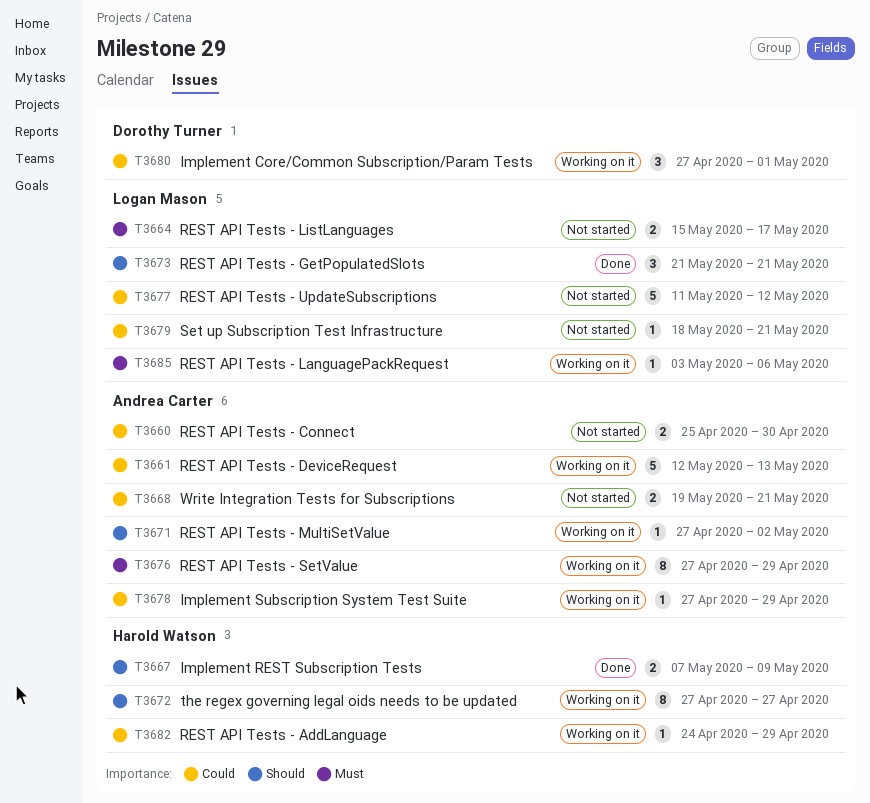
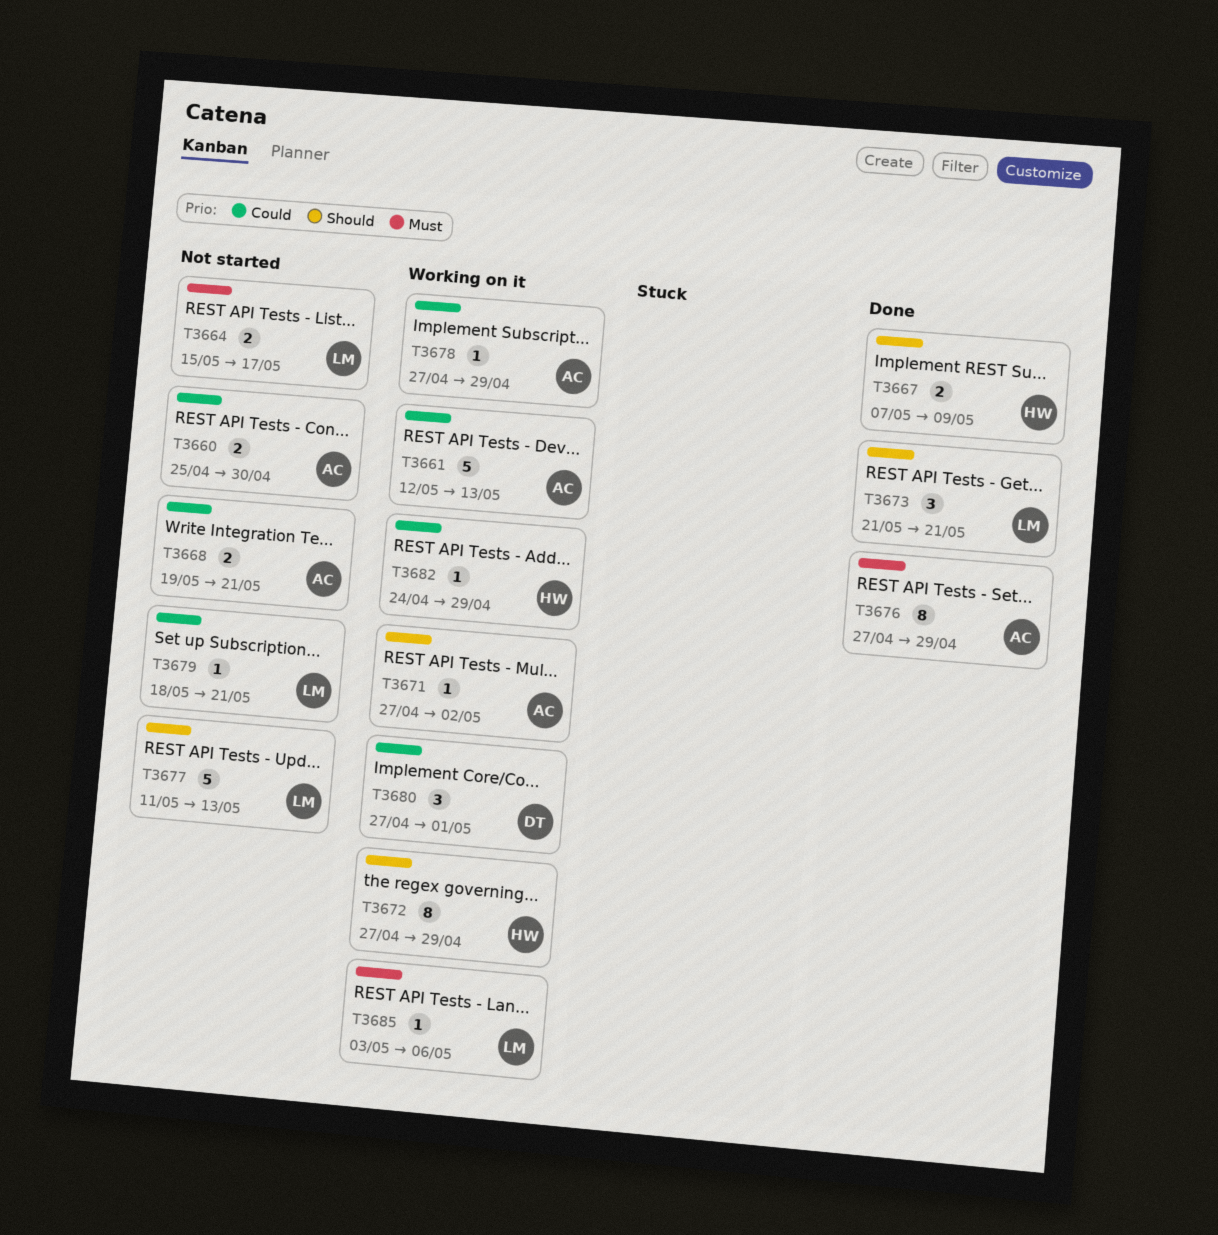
T3672, due: Apr 27 -> Apr 29
T3676, status: Working on it -> Done
T3677, priority: Could -> Should
T3677, due: May 12 -> May 13

